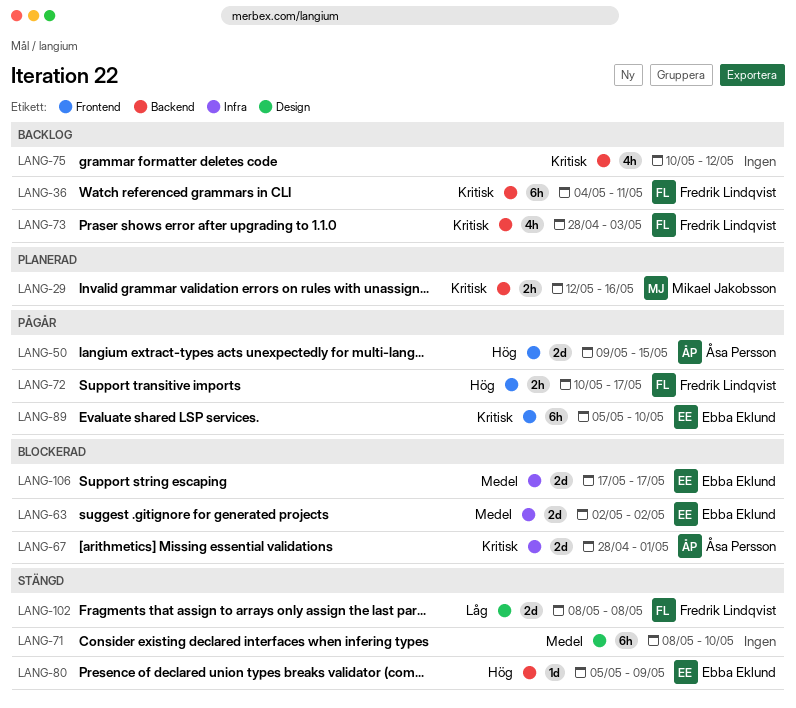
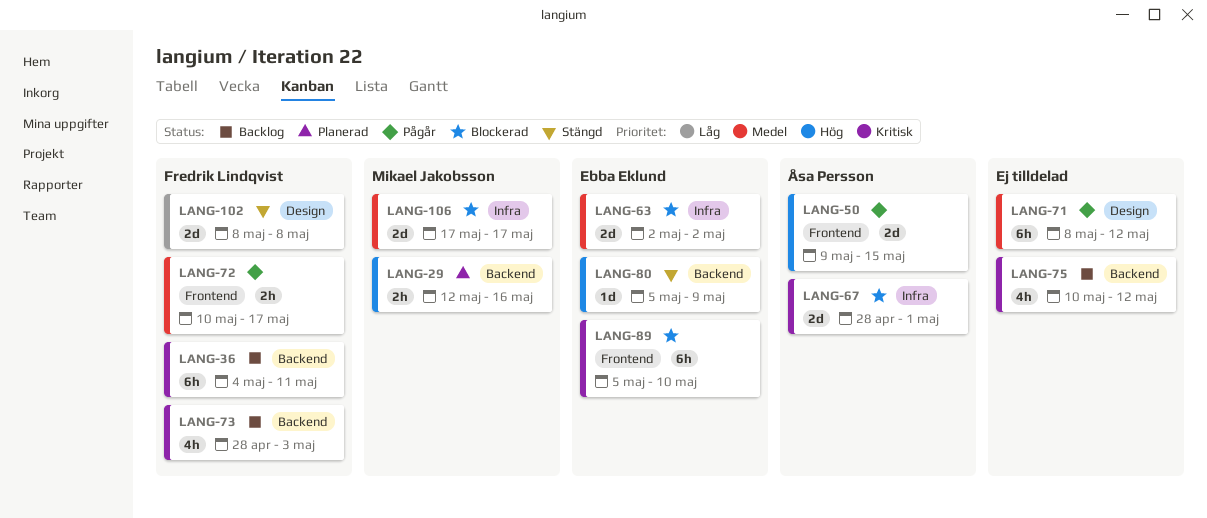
LANG-29, priority: Kritisk -> Hög
LANG-71, status: Stängd -> Pågår
LANG-71, due: May 10 -> May 12
LANG-72, priority: Hög -> Medel
LANG-89, status: Pågår -> Blockerad
LANG-106, owner: Ebba Eklund -> Mikael Jakobsson

